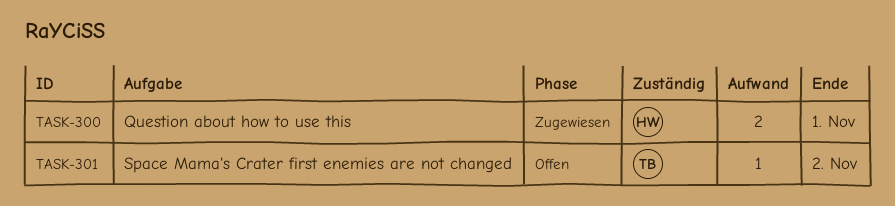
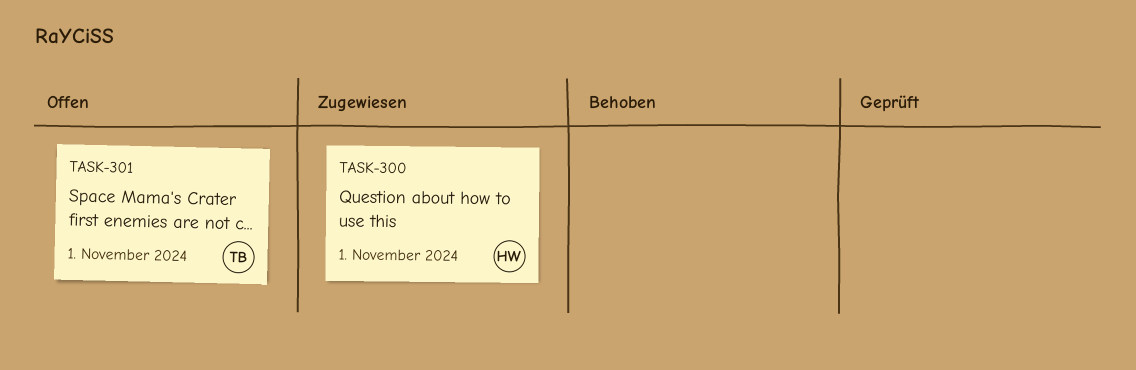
TASK-301, due: Nov 2 -> Nov 1

